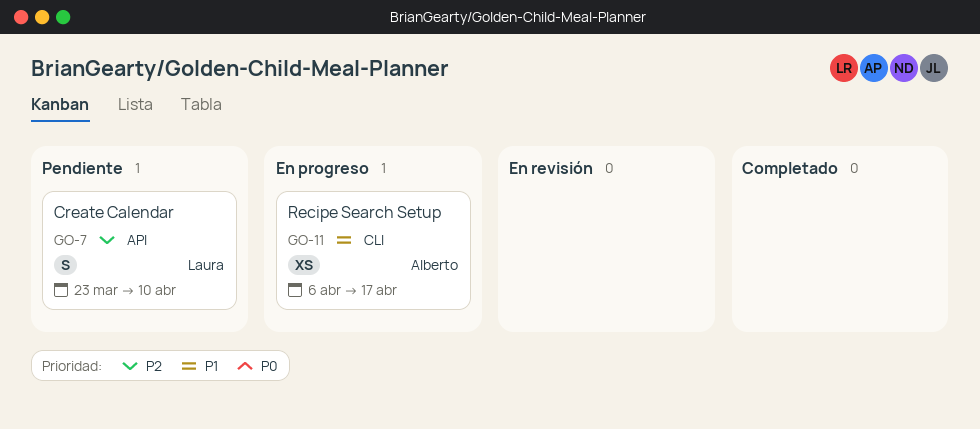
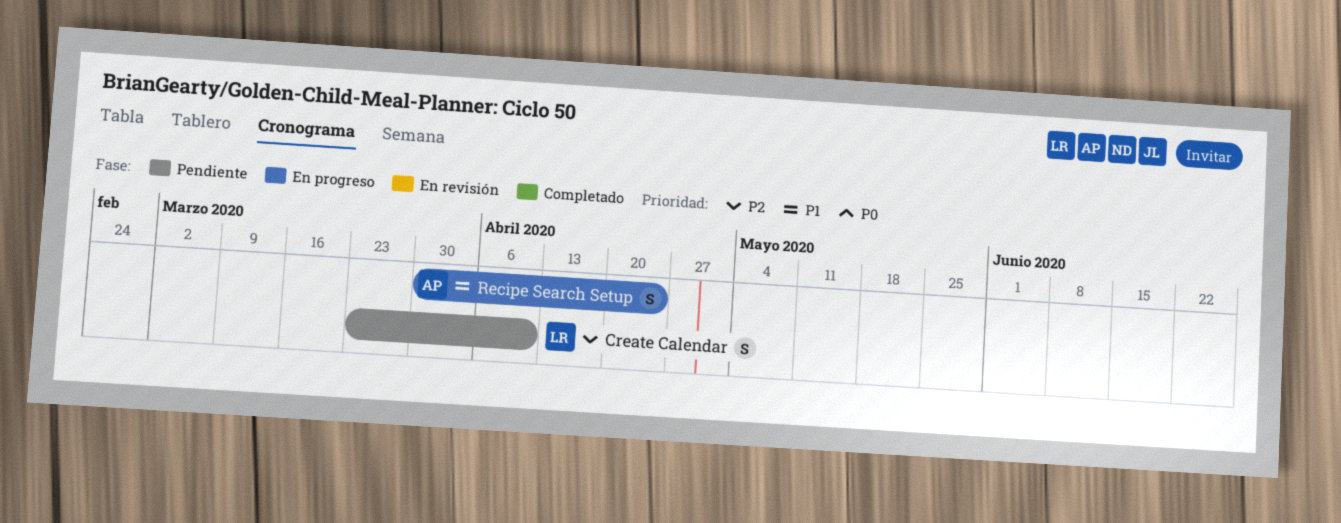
Recipe Search Setup, estimate: XS -> S
Recipe Search Setup, start: Apr 6 -> Mar 30
Recipe Search Setup, due: Apr 17 -> Apr 24

